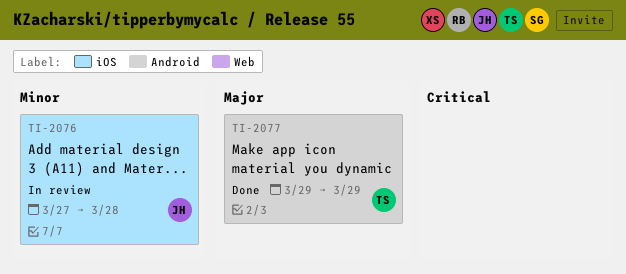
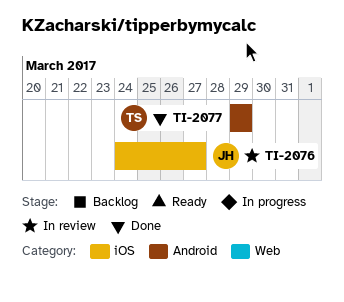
TI-2076, start: Mar 27 -> Mar 24
TI-2076, due: Mar 28 -> Mar 27

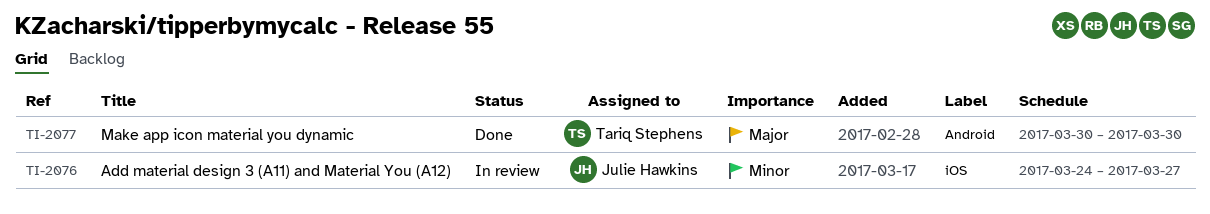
TI-2077, start: Mar 29 -> Mar 30
TI-2077, due: Mar 29 -> Mar 30

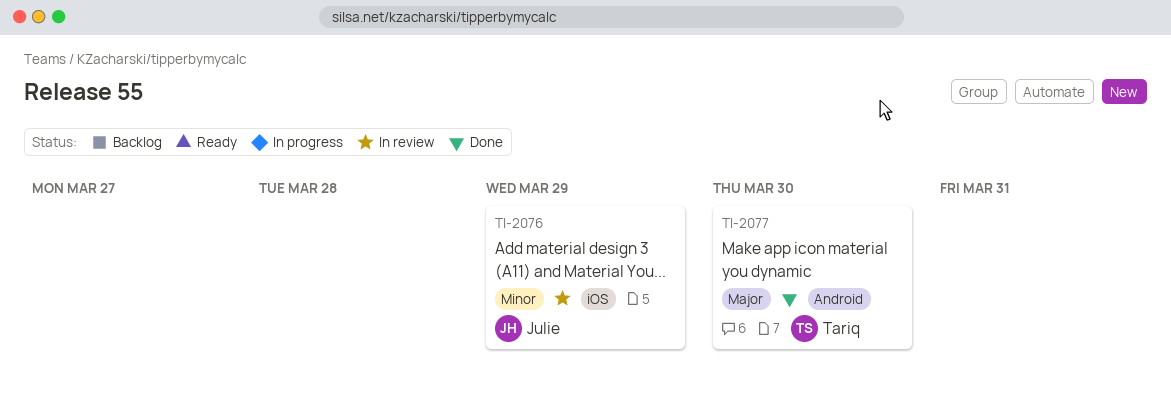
TI-2076, due: Mar 27 -> Mar 29

